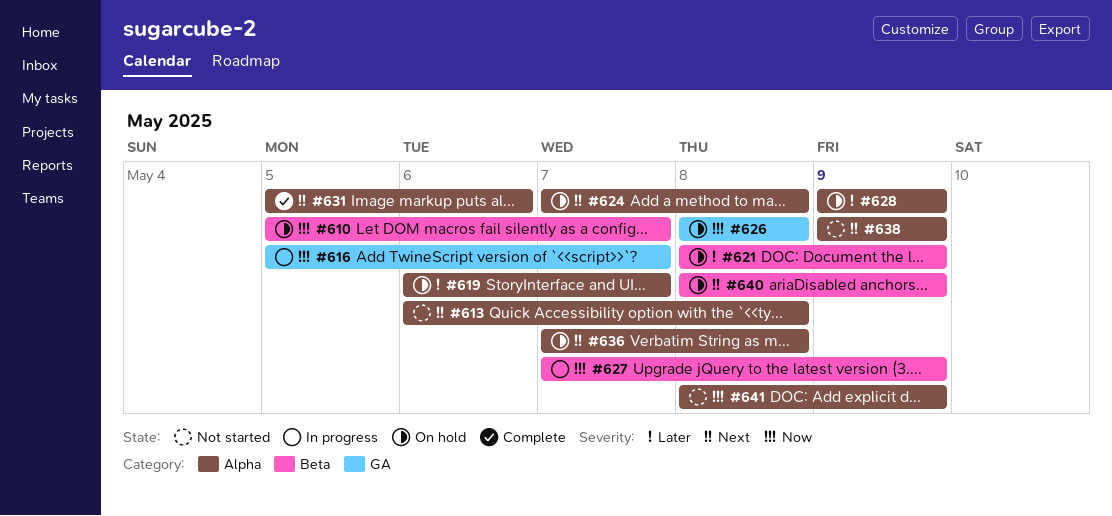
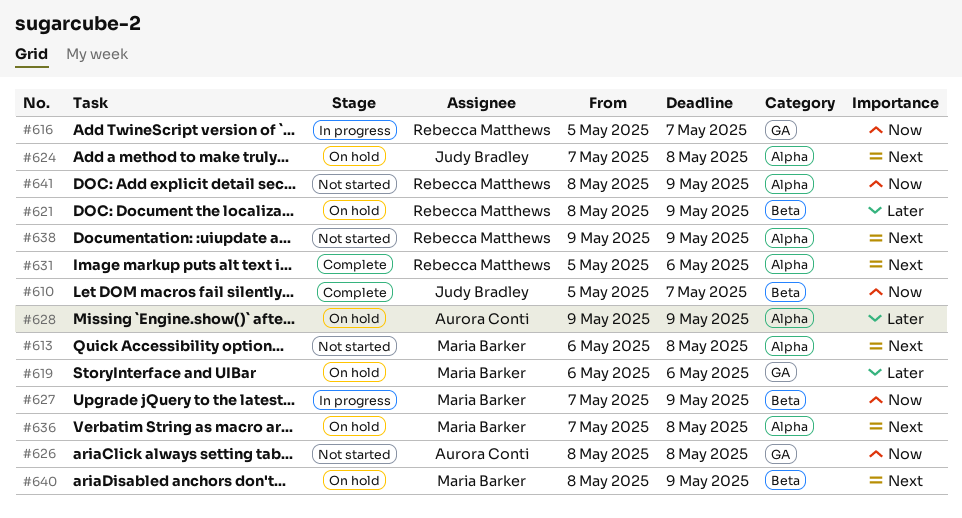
#610, status: On hold -> Complete
#619, label: Alpha -> GA
#619, due: May 7 -> May 6
#626, status: On hold -> Not started

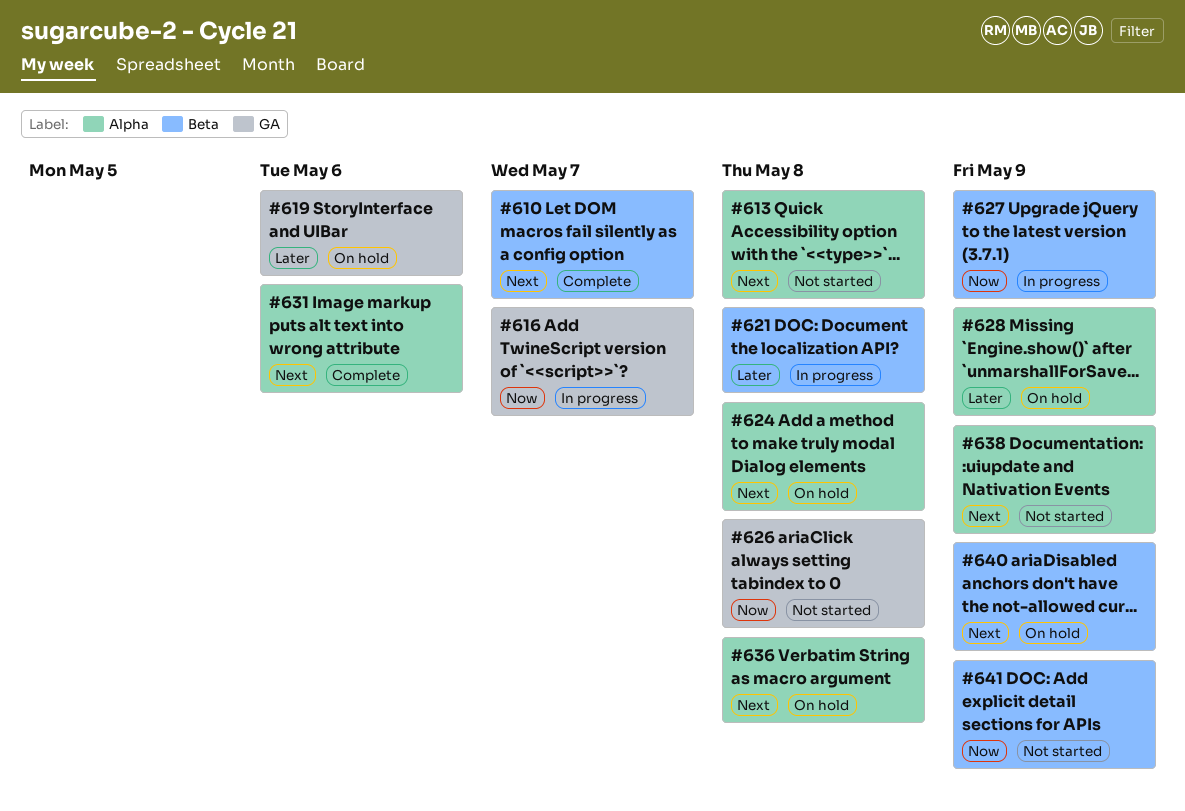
#610, priority: Now -> Next
#621, status: On hold -> In progress
#621, due: May 9 -> May 8
#641, label: Alpha -> Beta

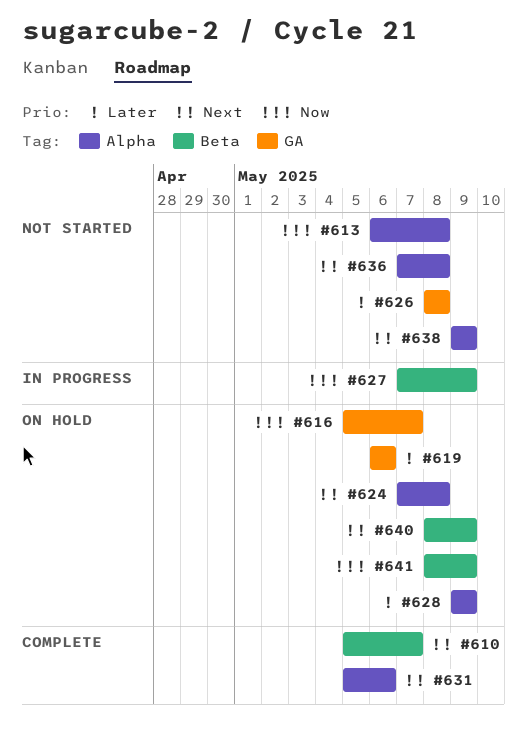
#613, priority: Next -> Now
#616, status: In progress -> On hold
#621: present -> none
#626, priority: Now -> Later
#636, status: On hold -> Not started
#641, status: Not started -> On hold

